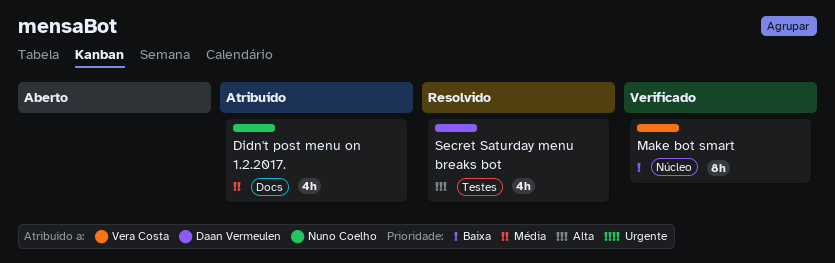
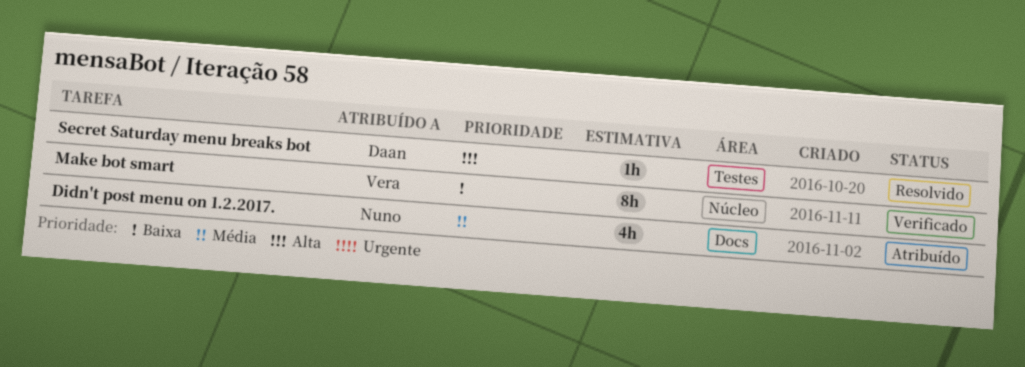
Secret Saturday menu breaks bot, estimate: 4h -> 1h

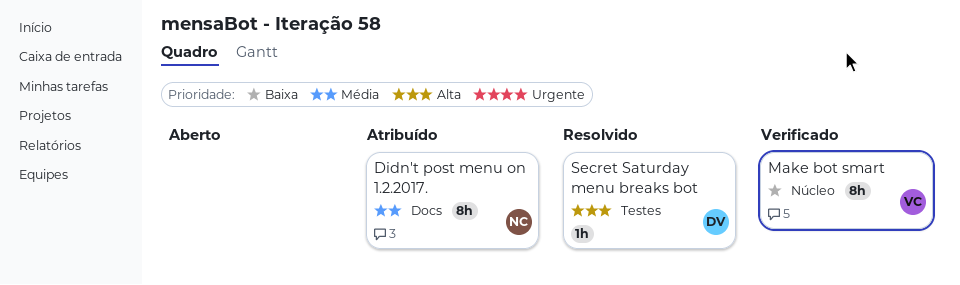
Didn't post menu on 1.2.2017., estimate: 4h -> 8h

